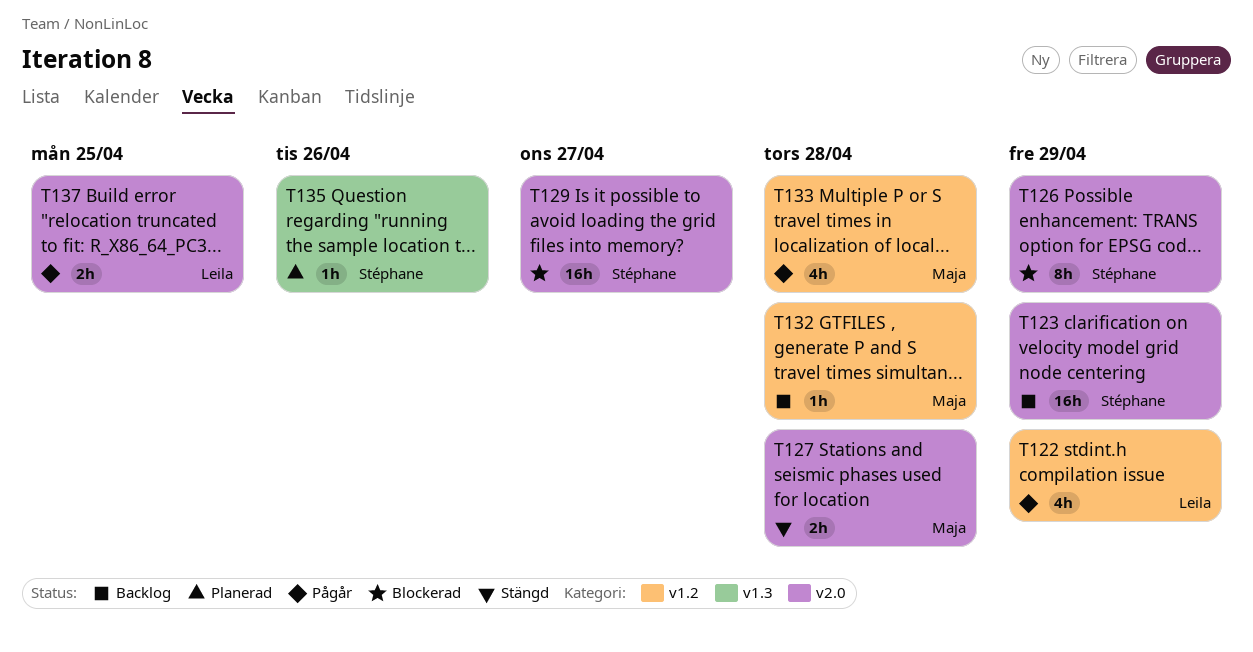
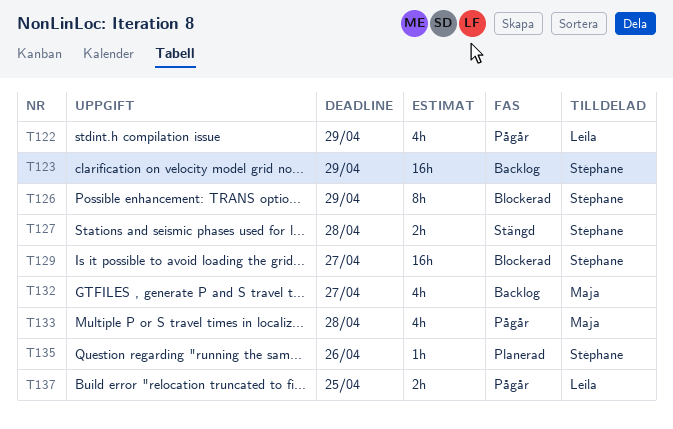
T127, owner: Maja -> Stéphane
T132, estimate: 1h -> 4h
T132, due: Apr 28 -> Apr 27

